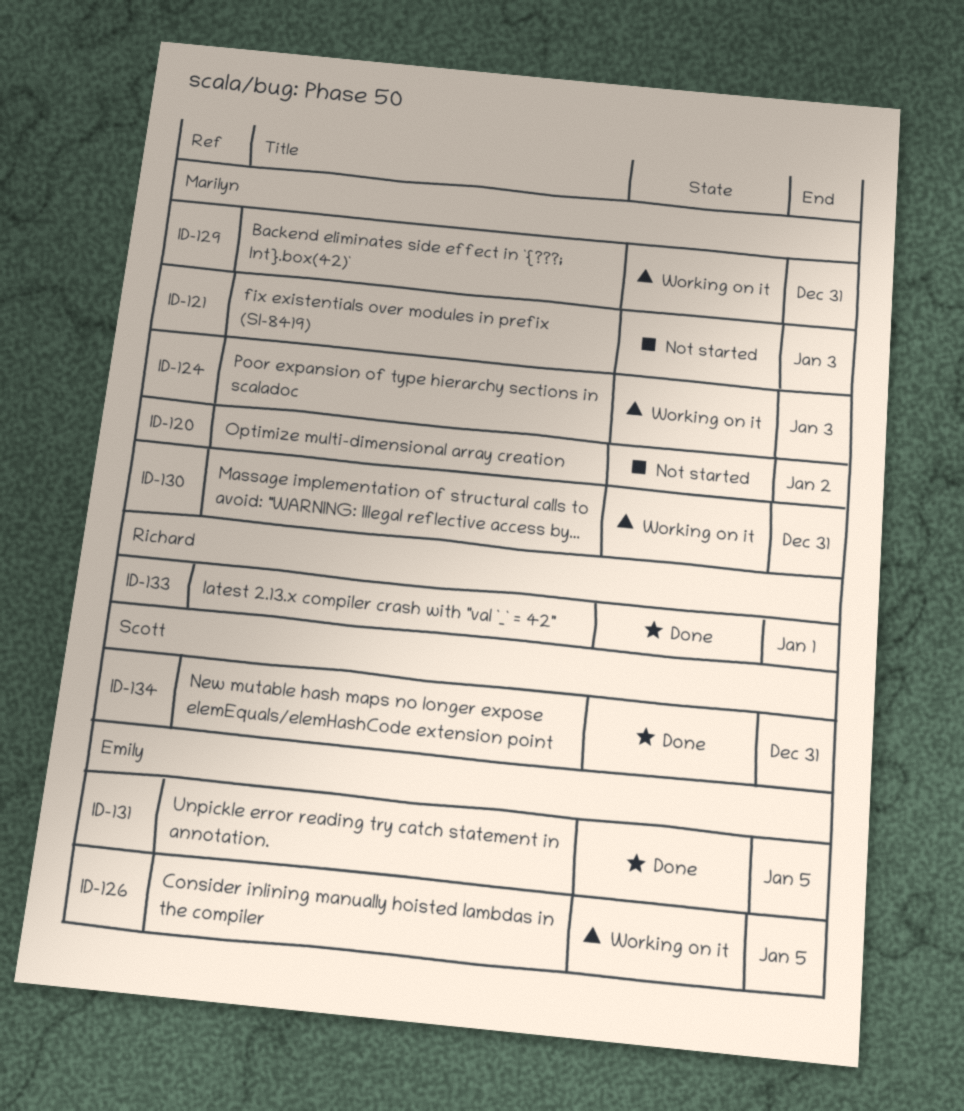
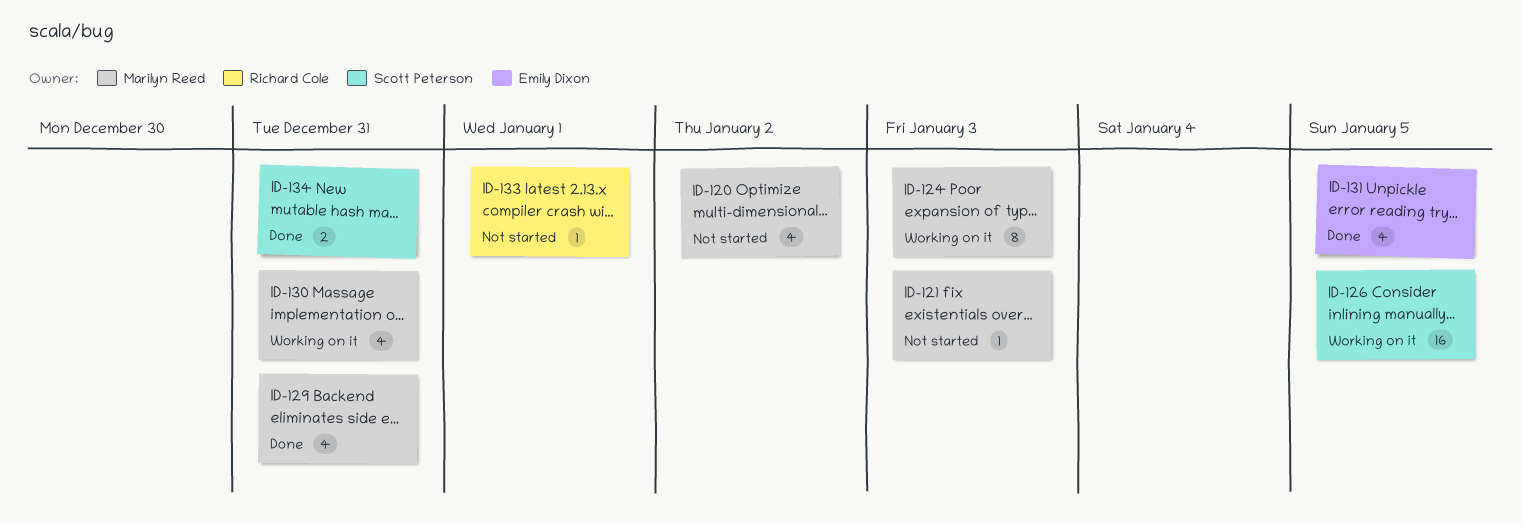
ID-126, owner: Emily Dixon -> Scott Peterson
ID-129, status: Working on it -> Done
ID-133, status: Done -> Not started

